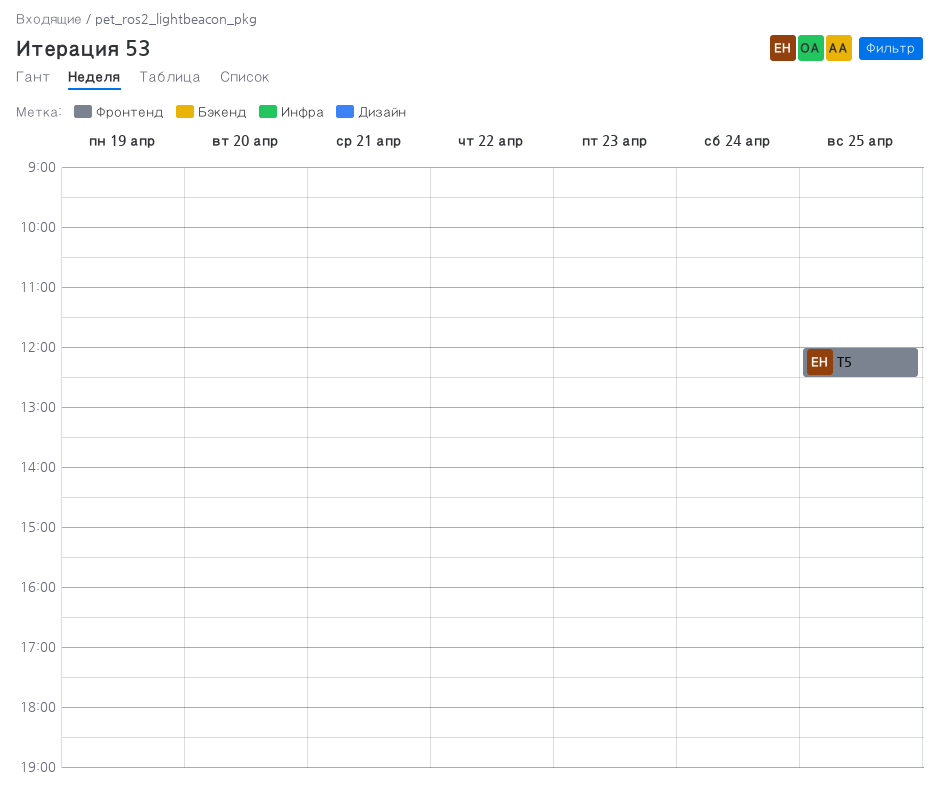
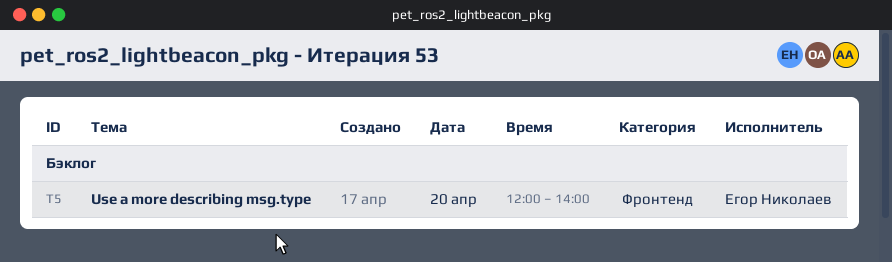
T5, day: Apr 25 -> Apr 20
T5, ends: 12:30 -> 14:00

